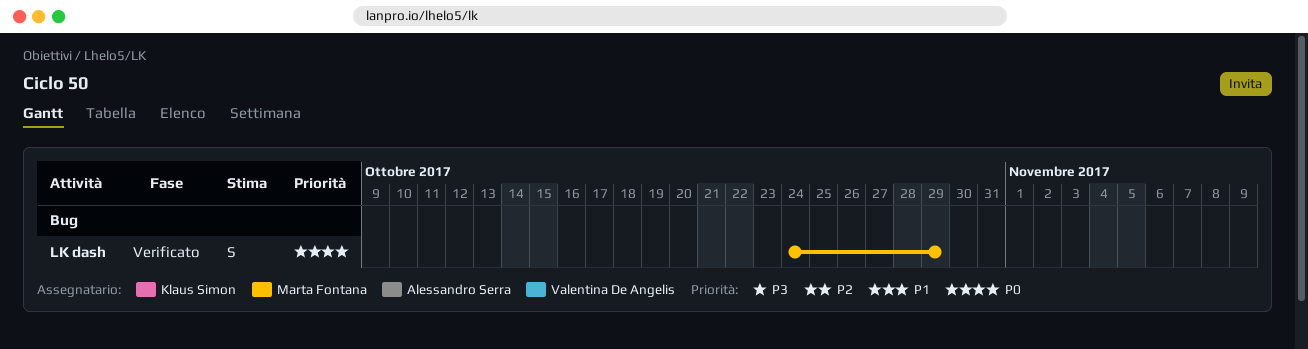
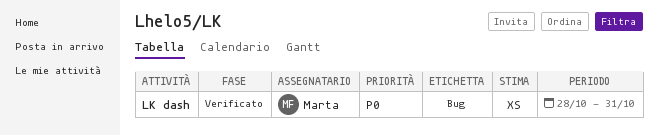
LK dash, estimate: S -> XS
LK dash, start: Oct 24 -> Oct 28
LK dash, due: Oct 29 -> Oct 31

